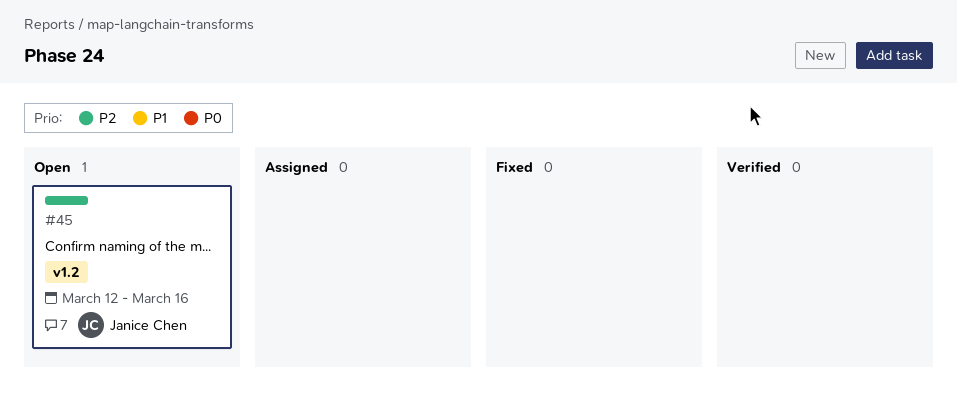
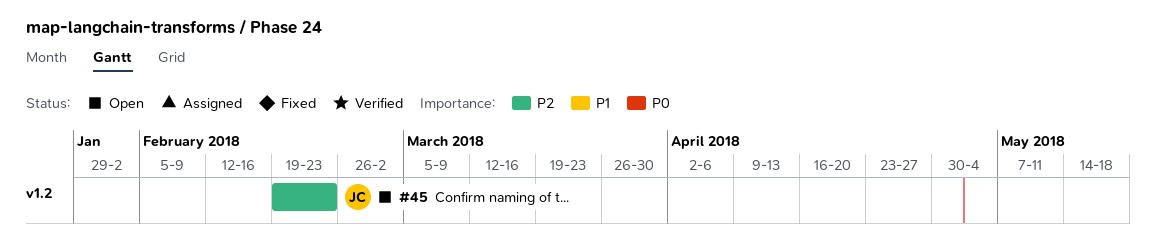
#45, start: Mar 12 -> Feb 19
#45, due: Mar 16 -> Feb 23

